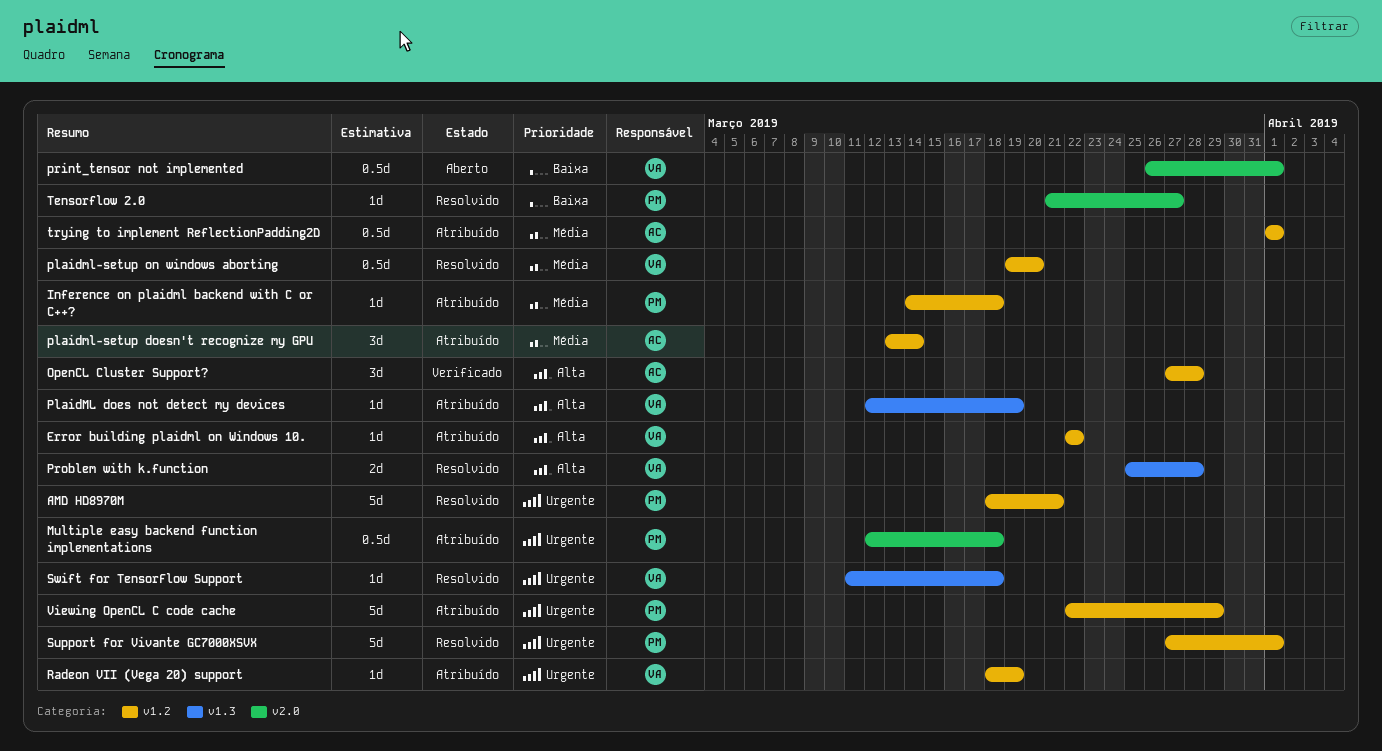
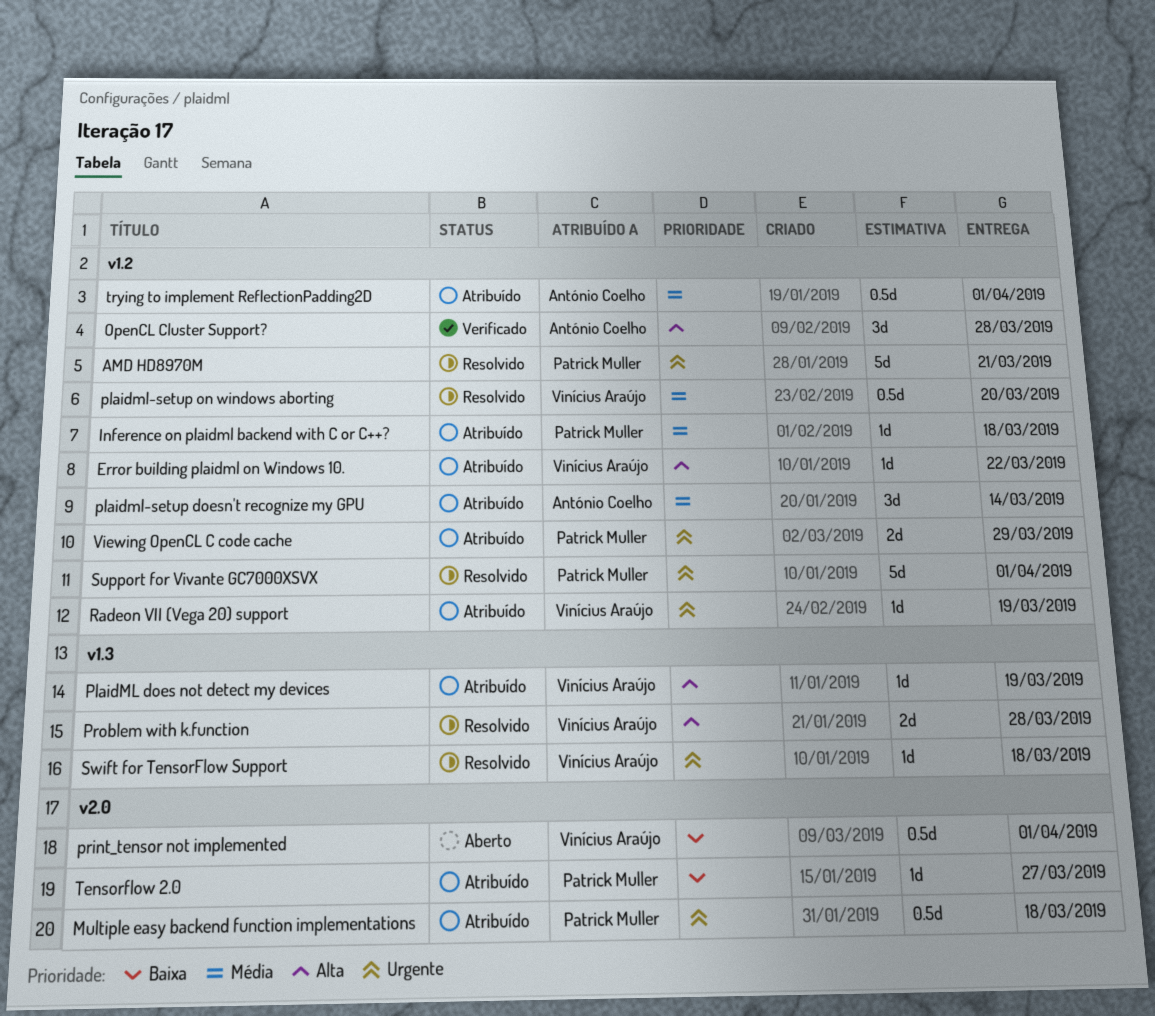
Tensorflow 2.0, status: Resolvido -> Atribuído
Viewing OpenCL C code cache, estimate: 5d -> 2d

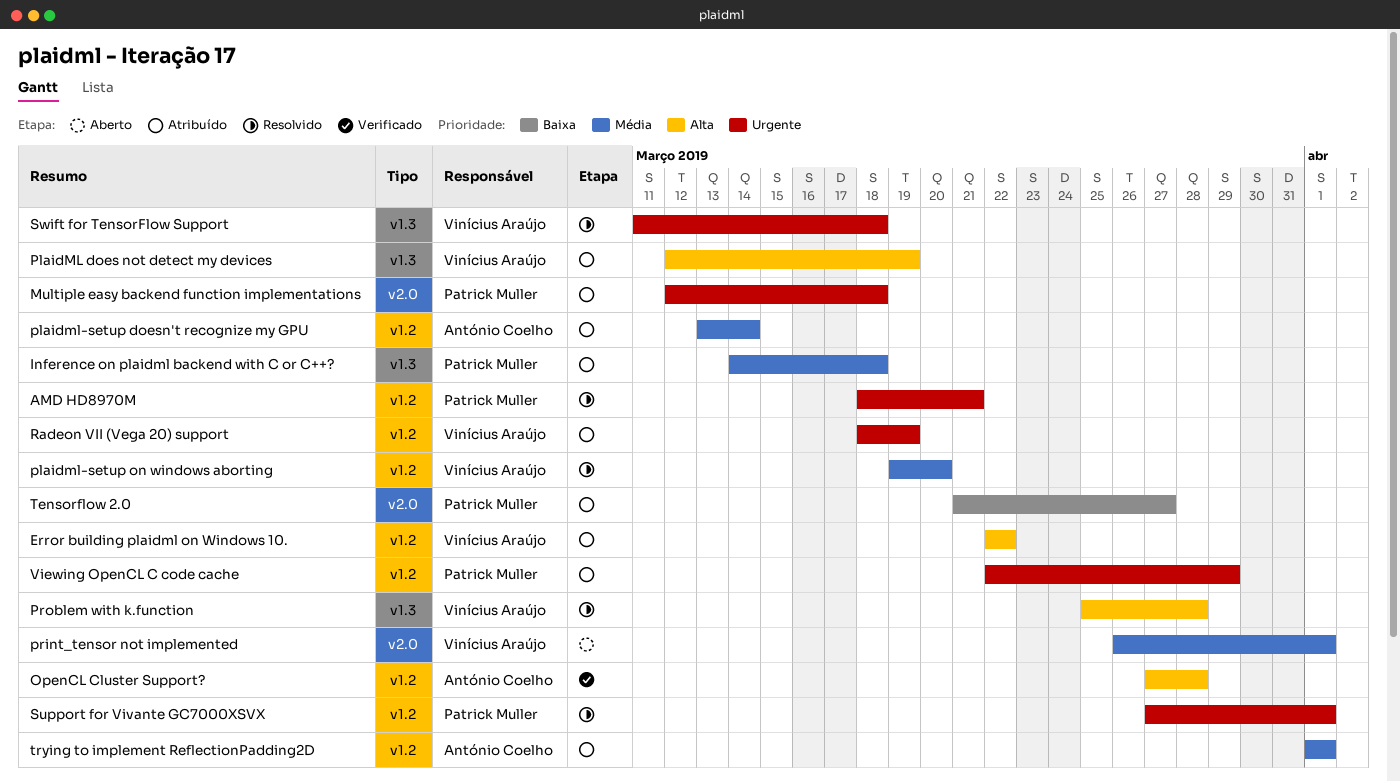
Inference on plaidml backend with C or C++?, label: v1.2 -> v1.3
print_tensor not implemented, priority: Baixa -> Média

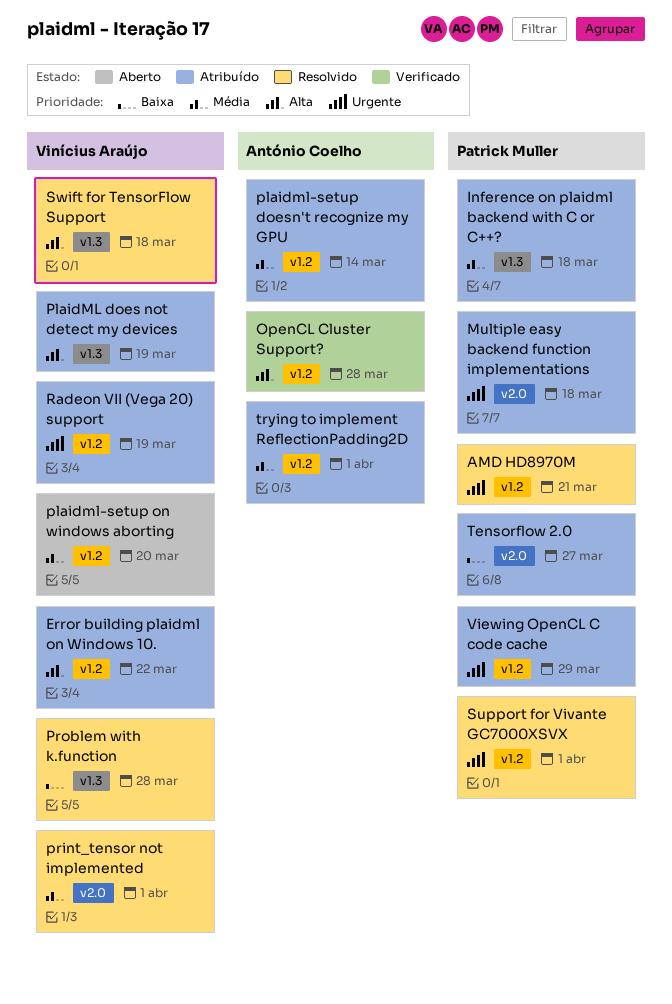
plaidml-setup on windows aborting, status: Resolvido -> Aberto
print_tensor not implemented, status: Aberto -> Resolvido
Problem with k.function, priority: Alta -> Baixa
Swift for TensorFlow Support, priority: Urgente -> Alta

